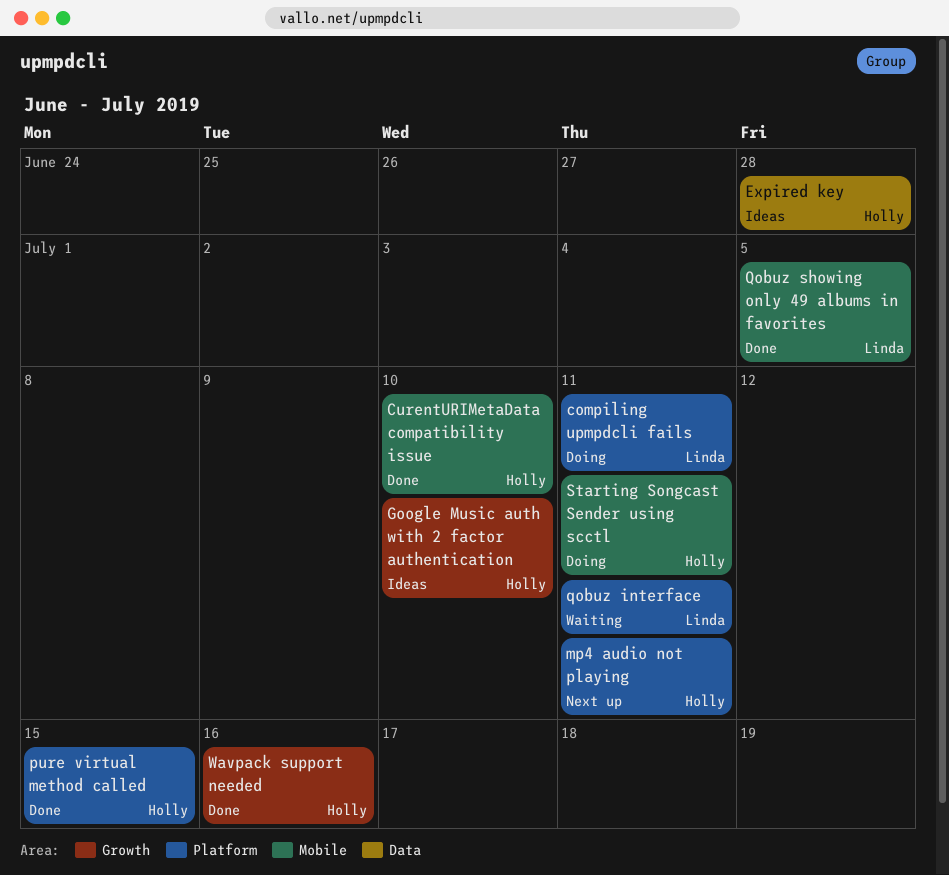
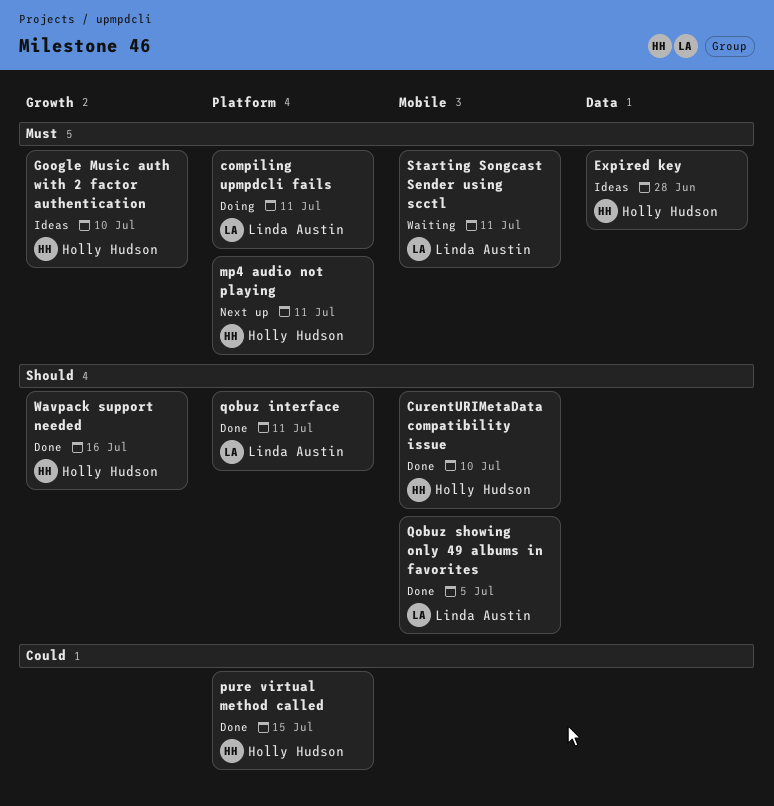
qobuz interface, status: Waiting -> Done
Starting Songcast Sender using scctl, status: Doing -> Waiting
Starting Songcast Sender using scctl, owner: Holly Hudson -> Linda Austin

